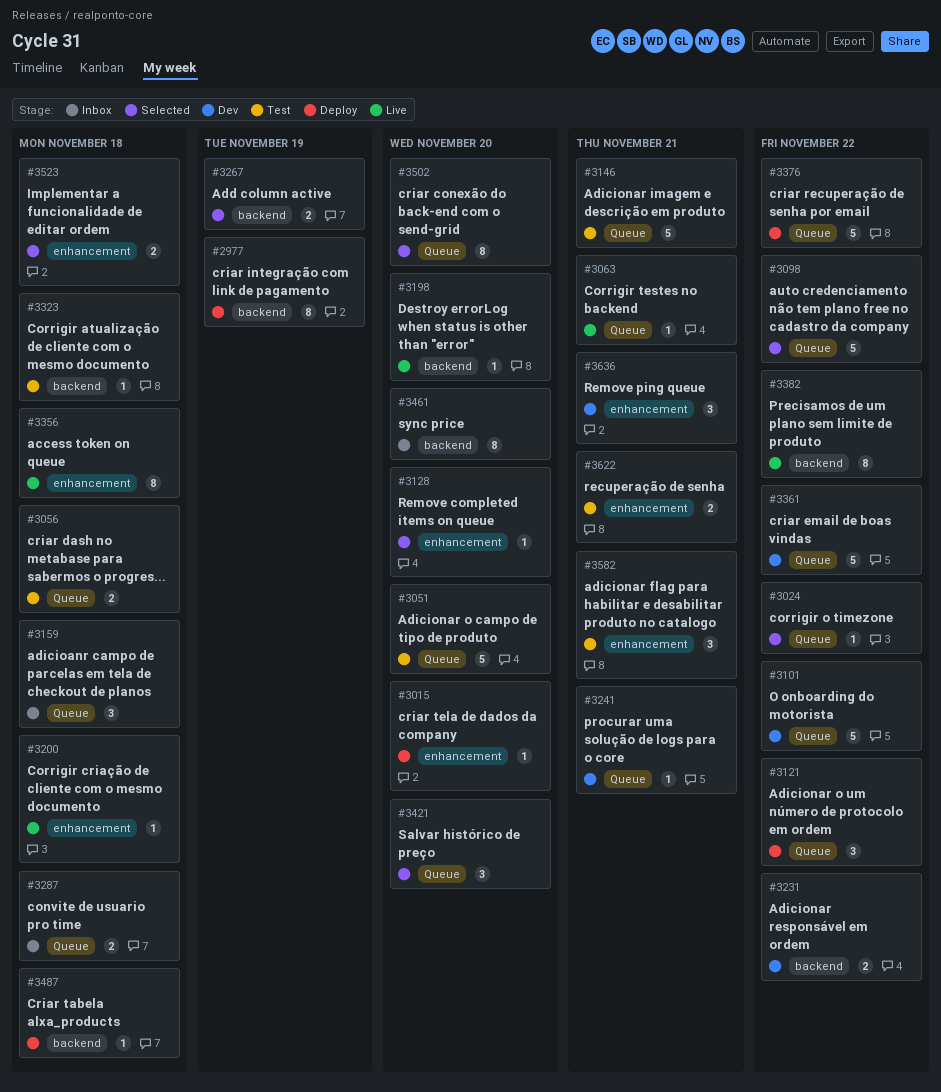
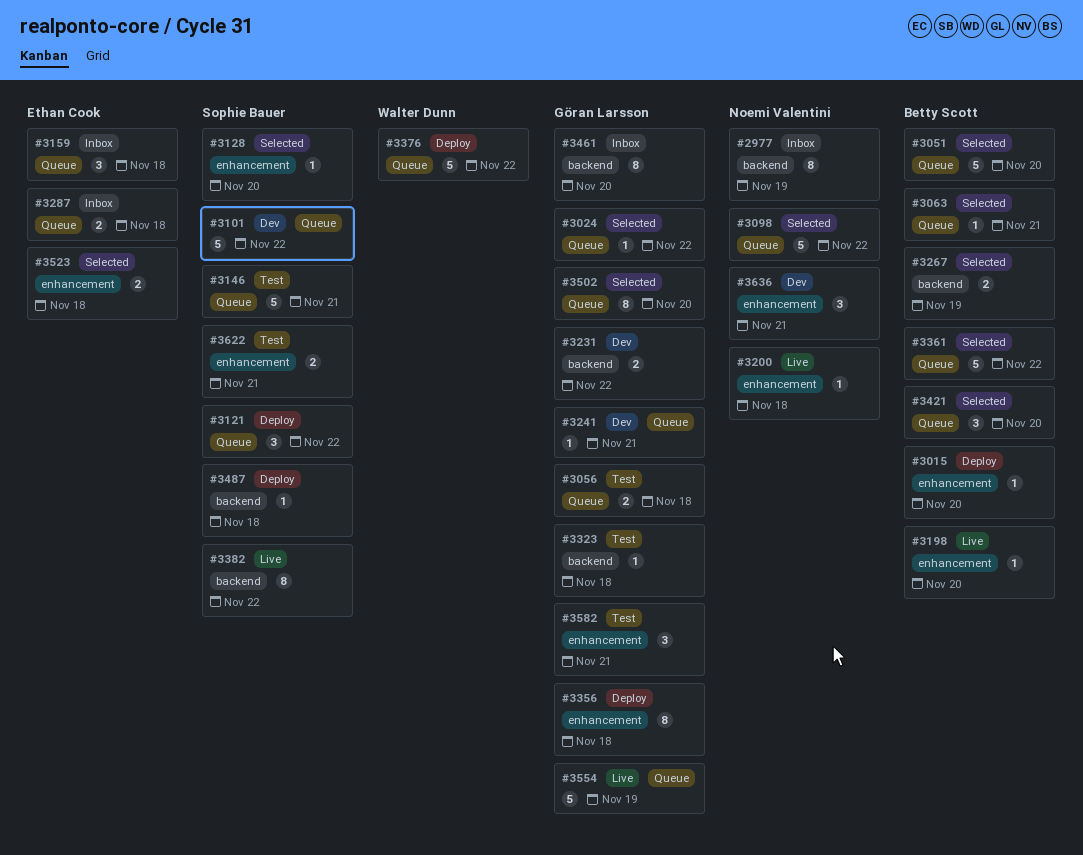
#2977, status: Deploy -> Inbox
#3051, status: Test -> Selected
#3063, status: Live -> Selected
#3198, label: backend -> enhancement
#3356, status: Live -> Deploy
#3361, status: Dev -> Selected
#3554: none -> present

